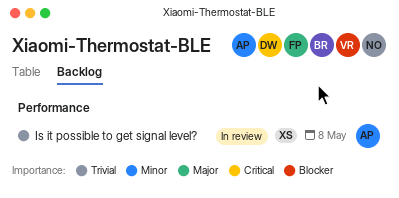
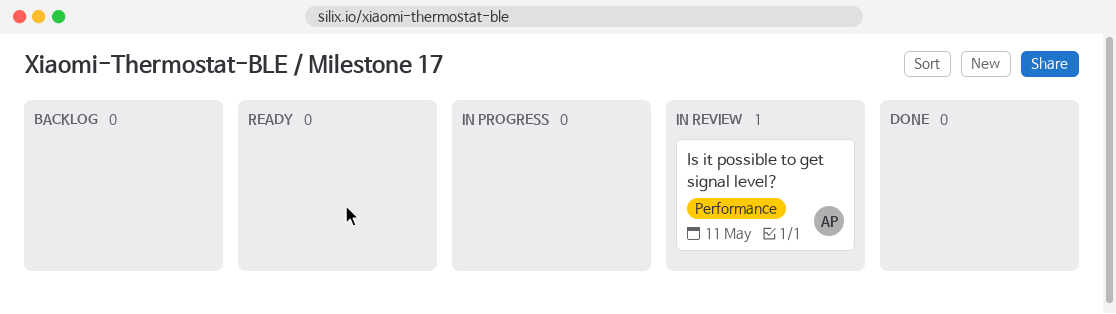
Is it possible to get signal level?, due: May 8 -> May 11

